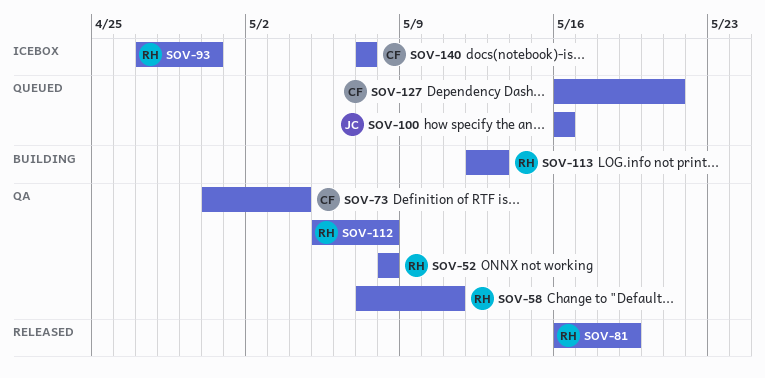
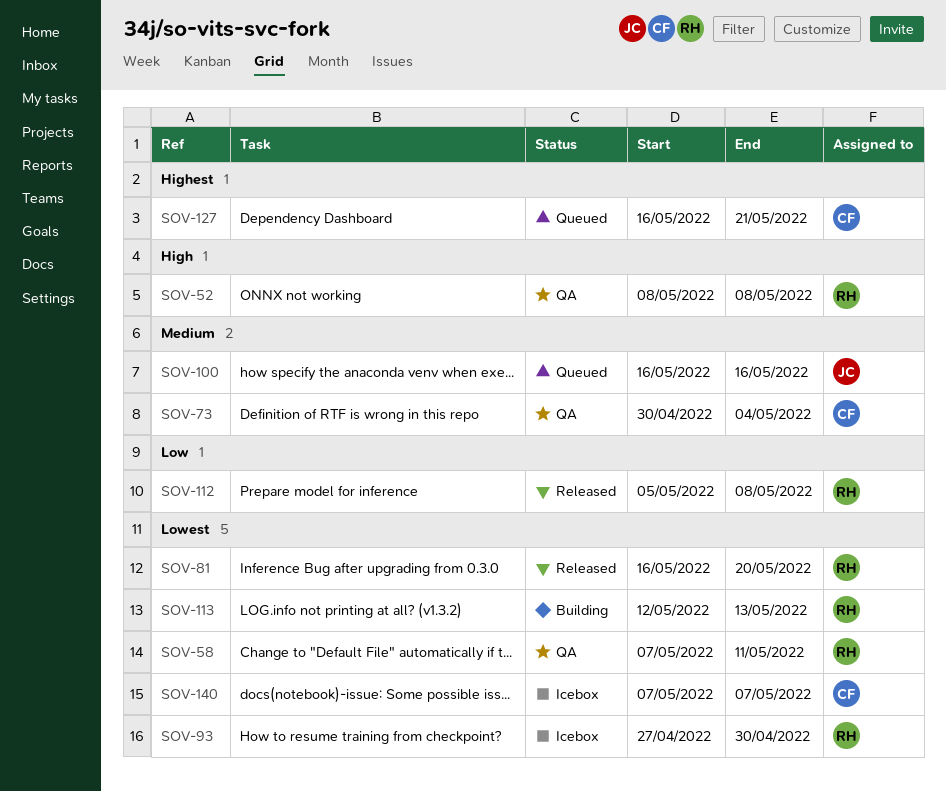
SOV-81, due: May 19 -> May 20
SOV-112, status: QA -> Released

